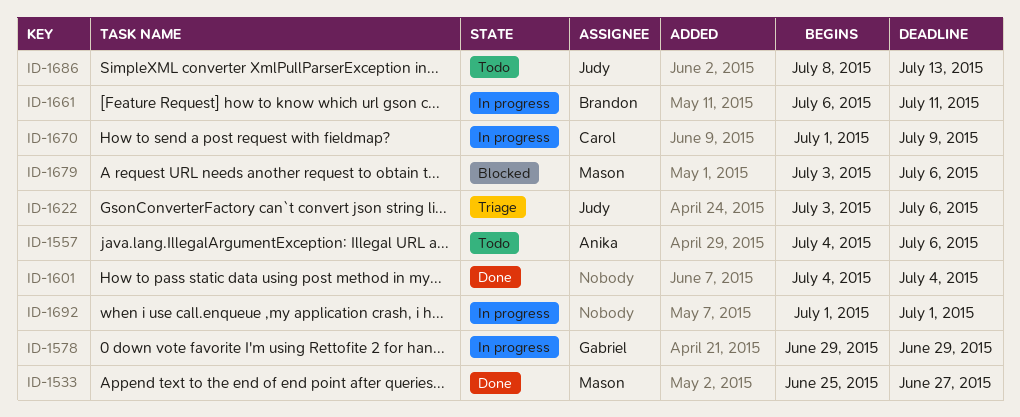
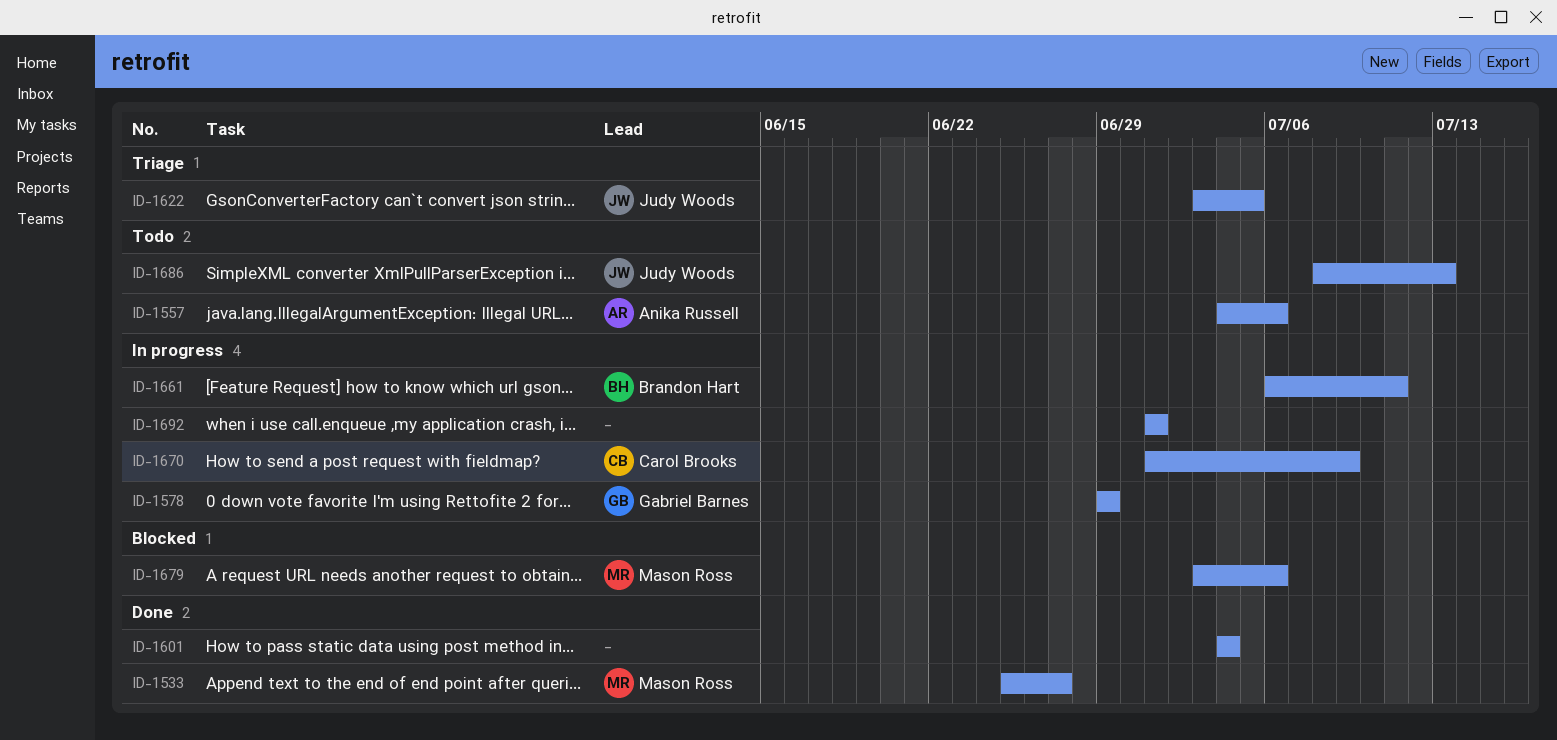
ID-1622, due: Jul 6 -> Jul 5

